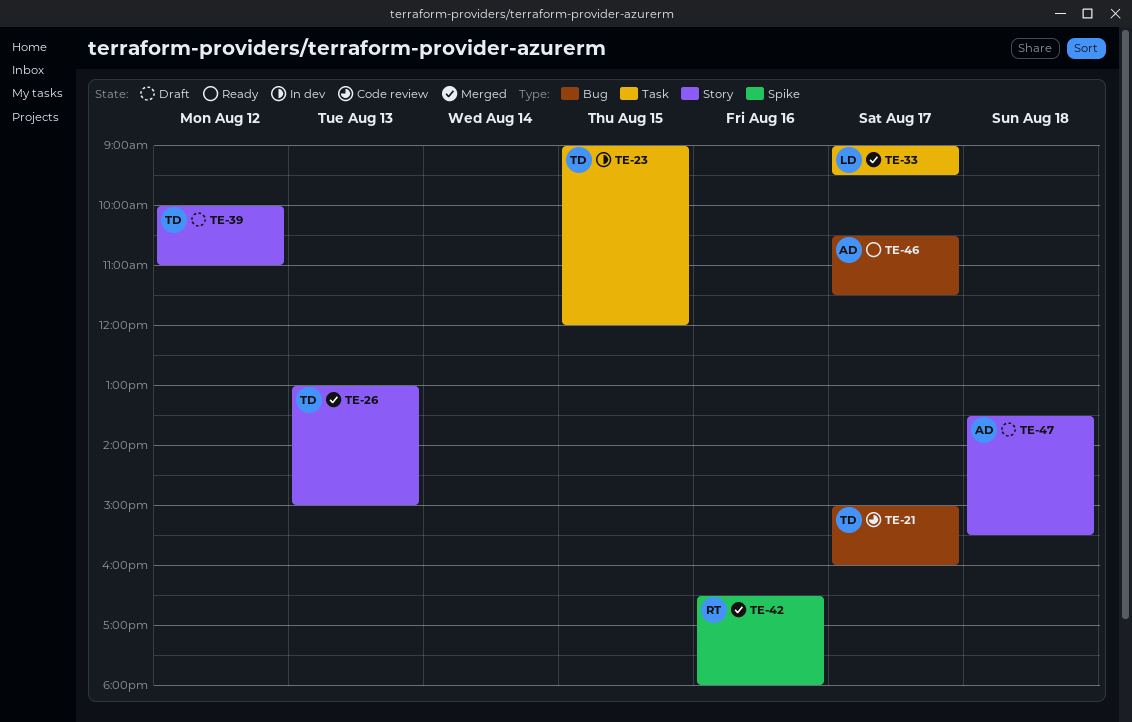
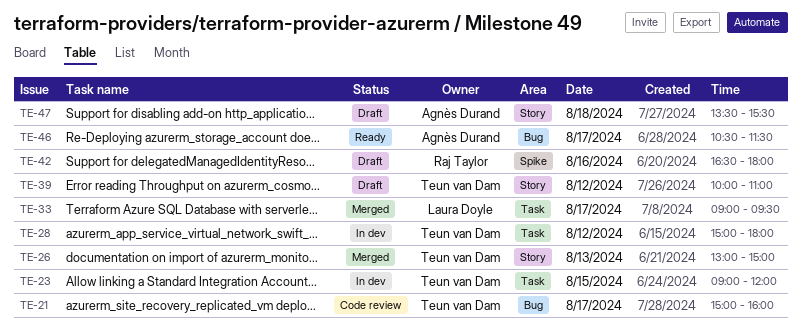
TE-28: none -> present
TE-42, status: Merged -> Draft

